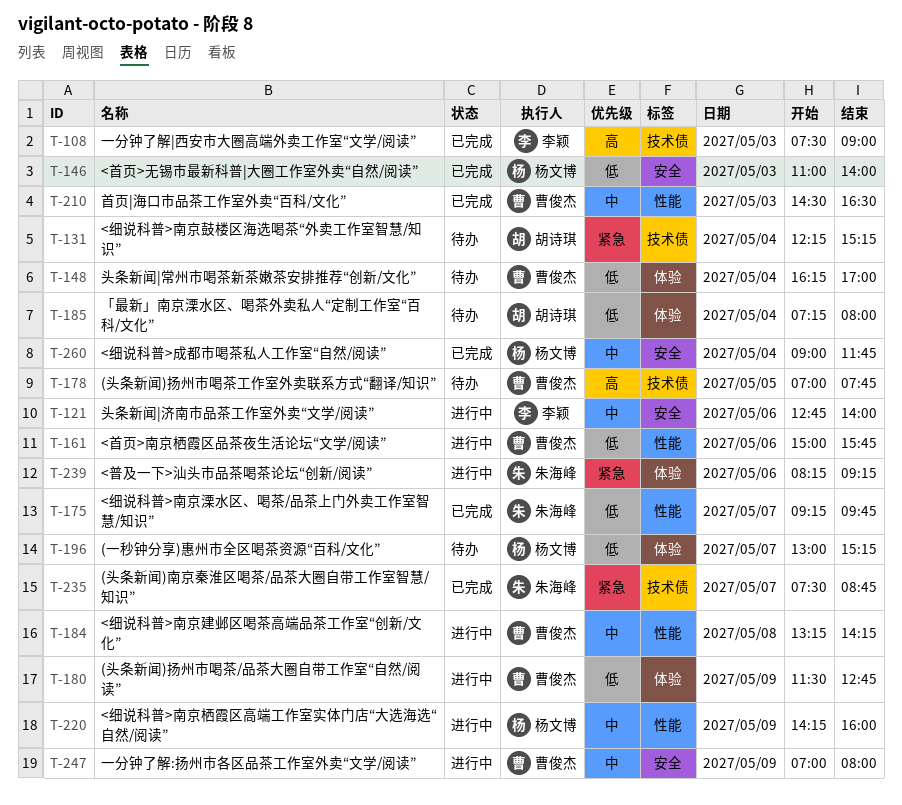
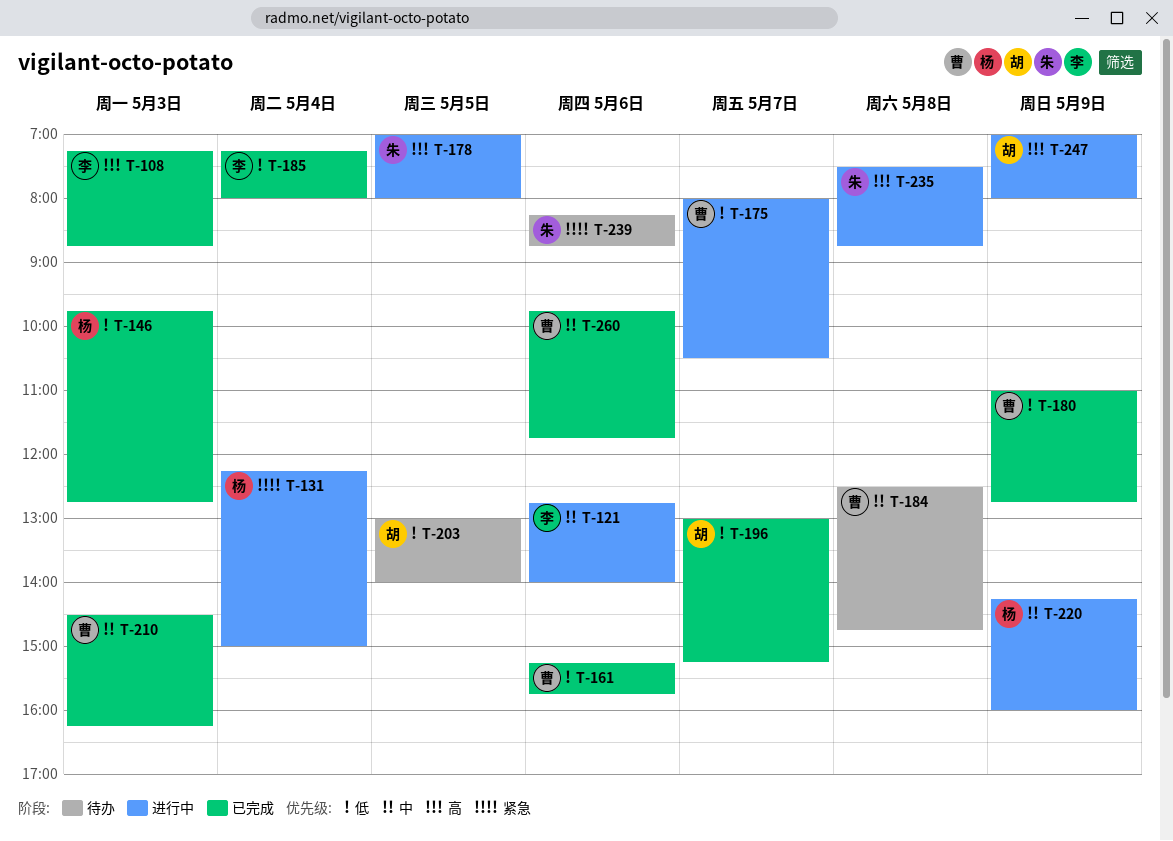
T-108, begins: 07:30 -> 07:15
T-108, ends: 09:00 -> 08:45
T-131, status: 待办 -> 进行中
T-131, owner: 胡诗琪 -> 杨文博
T-131, ends: 15:15 -> 15:00
T-146, begins: 11:00 -> 09:45
T-146, ends: 14:00 -> 12:45
T-148: present -> none
T-161, status: 进行中 -> 已完成
T-161, begins: 15:00 -> 15:15
T-175, status: 已完成 -> 进行中
T-175, owner: 朱海峰 -> 曹俊杰
T-175, begins: 09:15 -> 08:00
T-175, ends: 09:45 -> 10:30
T-178, status: 待办 -> 进行中
T-178, owner: 曹俊杰 -> 朱海峰
T-178, ends: 07:45 -> 08:00
T-180, status: 进行中 -> 已完成
T-180, begins: 11:30 -> 11:00
T-184, status: 进行中 -> 待办
T-184, begins: 13:15 -> 12:30
T-184, ends: 14:15 -> 14:45
T-185, status: 待办 -> 已完成
T-185, owner: 胡诗琪 -> 李颖
T-196, status: 待办 -> 已完成
T-196, owner: 杨文博 -> 胡诗琪
T-203: none -> present
T-210, ends: 16:30 -> 16:15
T-235, status: 已完成 -> 进行中
T-235, priority: 紧急 -> 高
T-235, day: May 7 -> May 8
T-239, status: 进行中 -> 待办
T-239, ends: 09:15 -> 08:45
T-247, owner: 曹俊杰 -> 胡诗琪
T-247, priority: 中 -> 高
T-260, owner: 杨文博 -> 曹俊杰
T-260, day: May 4 -> May 6
T-260, begins: 09:00 -> 09:45

